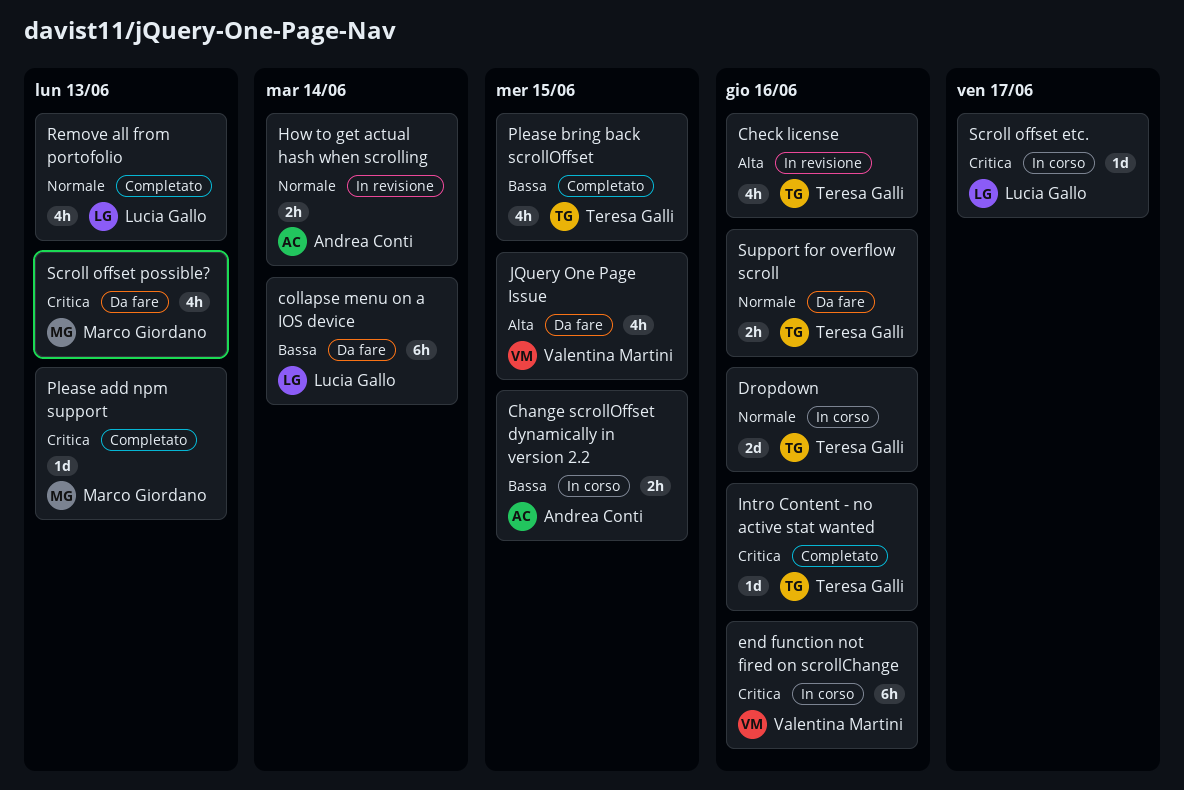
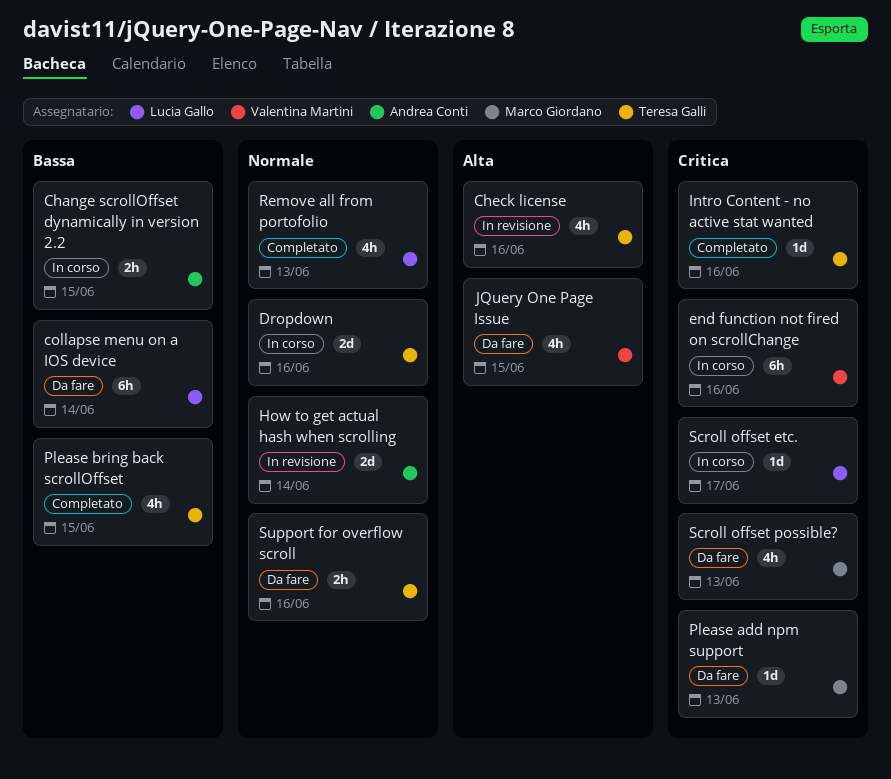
How to get actual hash when scrolling, estimate: 2h -> 2d
Please add npm support, status: Completato -> Da fare

